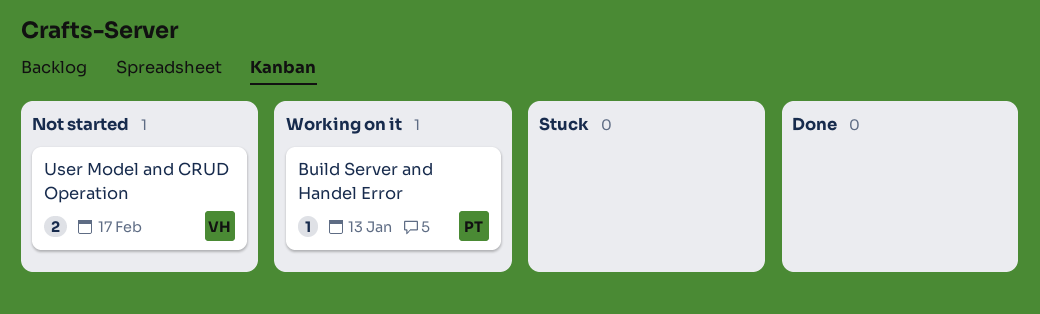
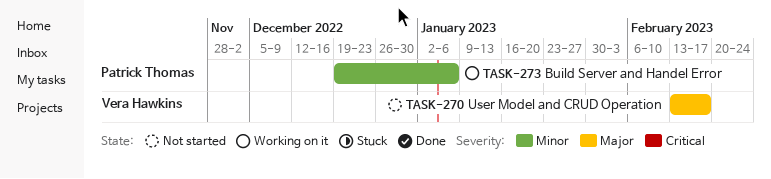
Build Server and Handel Error, due: Jan 13 -> Jan 6

